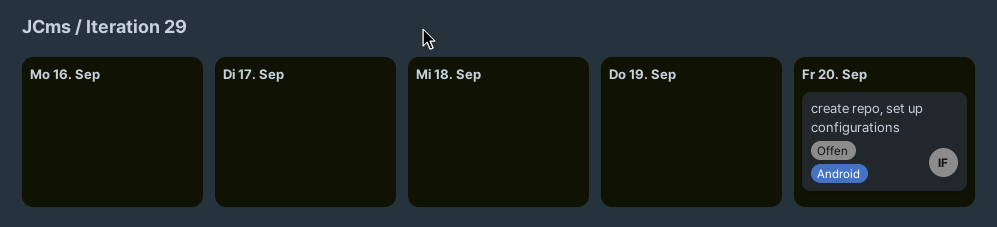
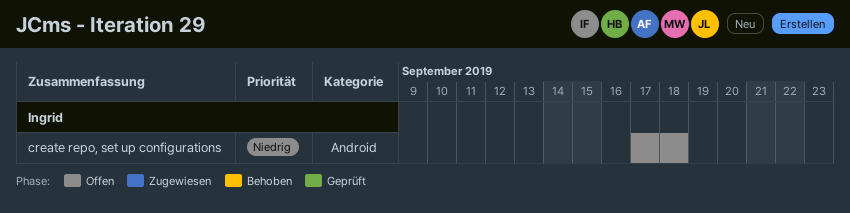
create repo, set up configurations, due: Sep 20 -> Sep 18

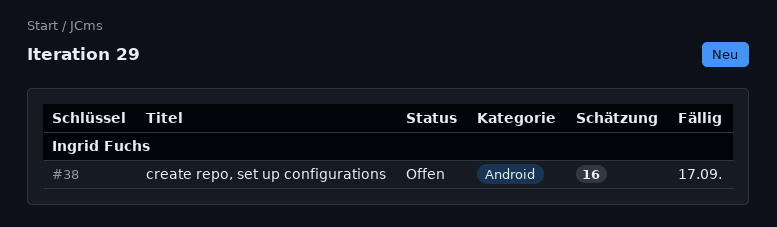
create repo, set up configurations, due: Sep 18 -> Sep 17

